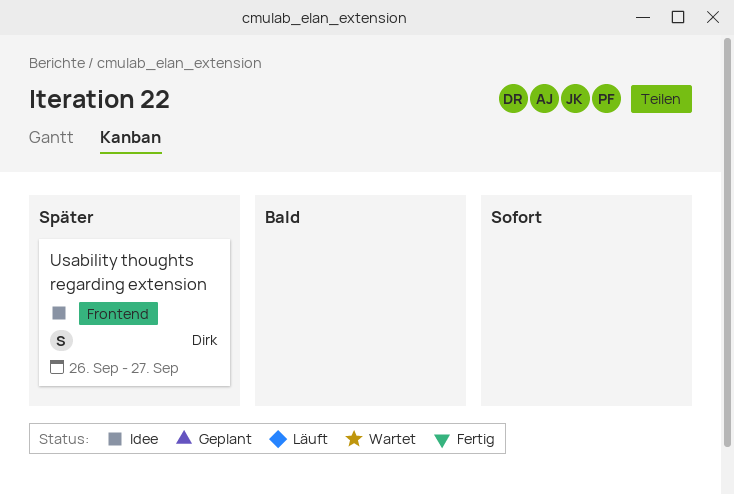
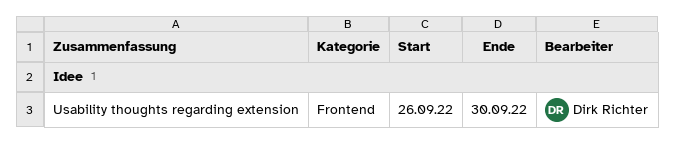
Usability thoughts regarding extension, due: Sep 27 -> Sep 30

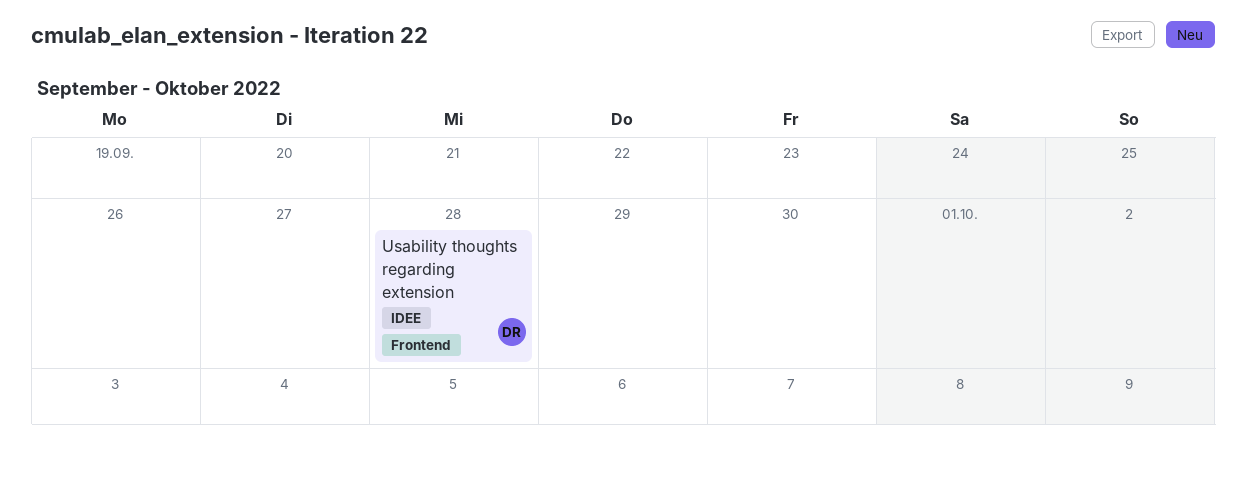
Usability thoughts regarding extension, due: Sep 30 -> Sep 28

